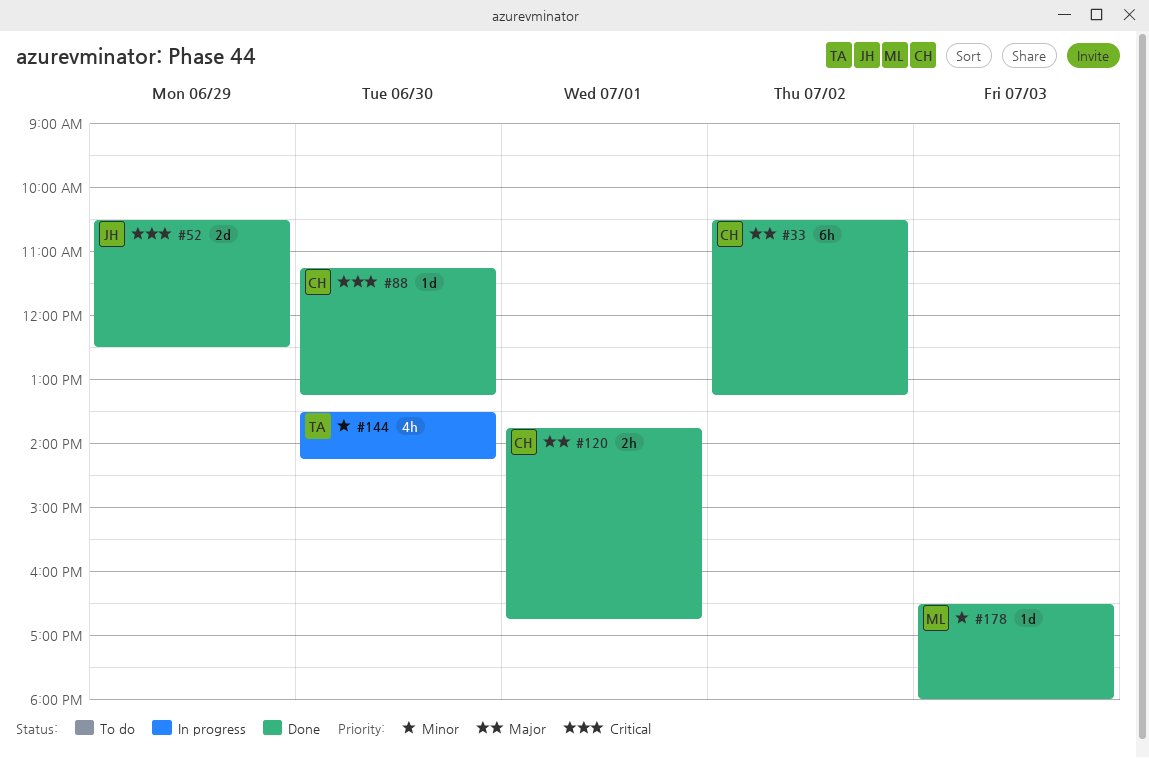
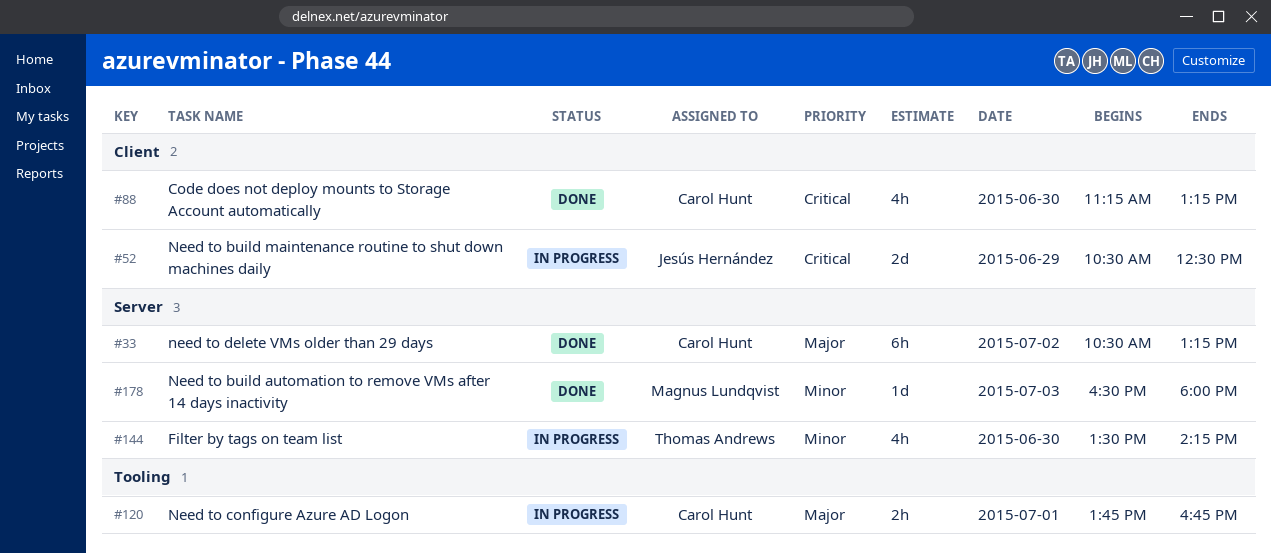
#52, status: Done -> In progress
#88, estimate: 1d -> 4h
#120, status: Done -> In progress

